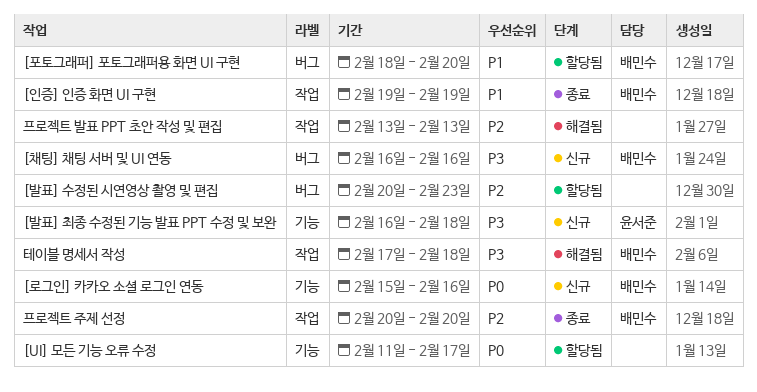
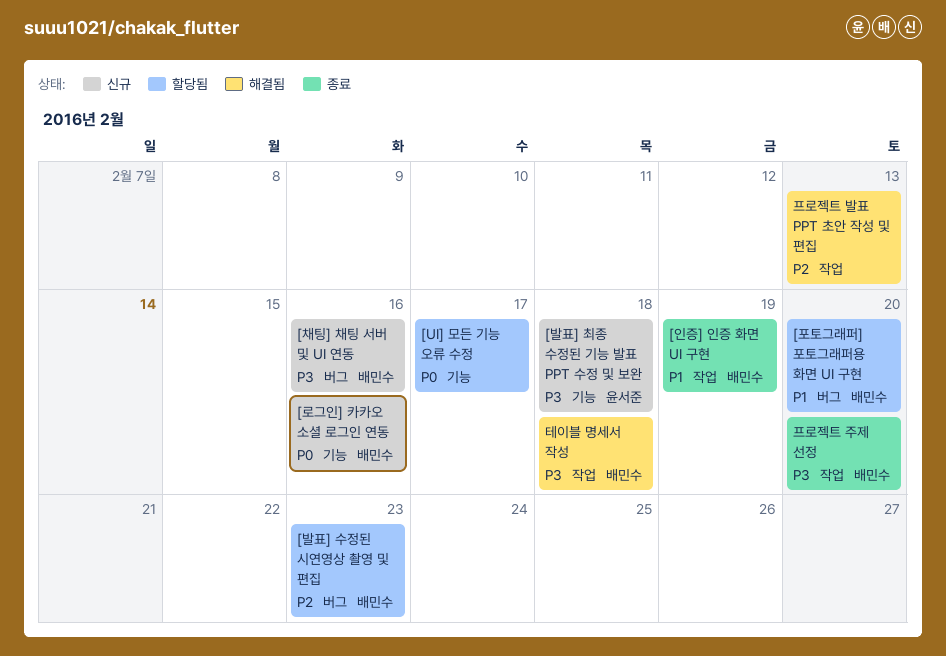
[발표] 수정된 시연영상 촬영 및 편집, owner: none -> 배민수
프로젝트 주제 선정, priority: P2 -> P3

